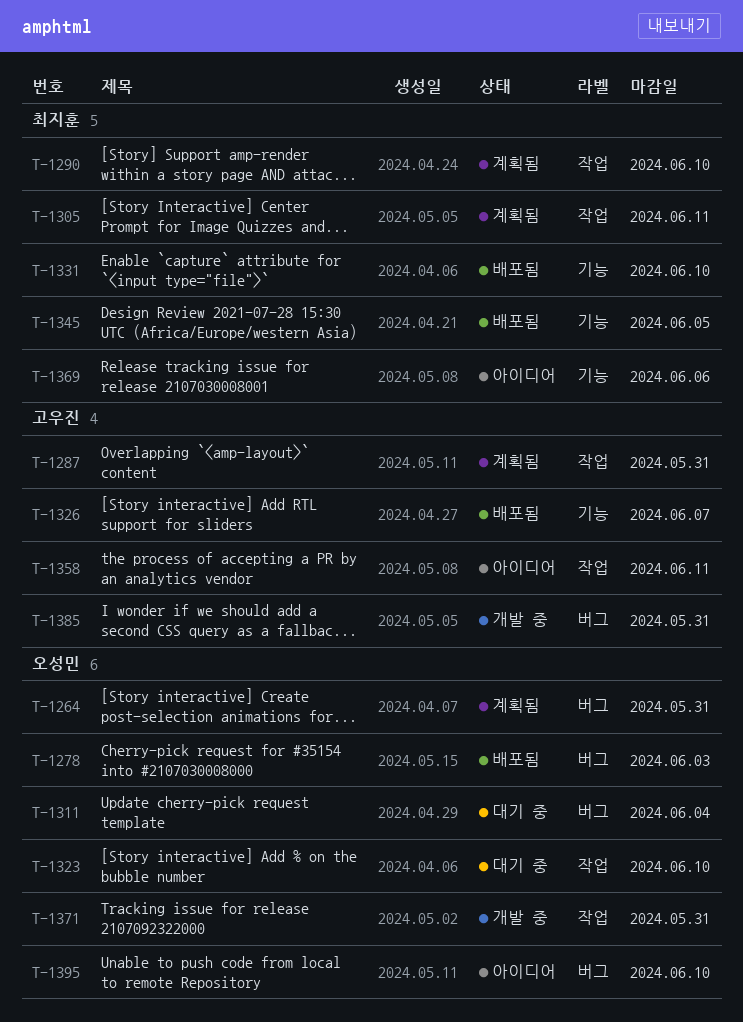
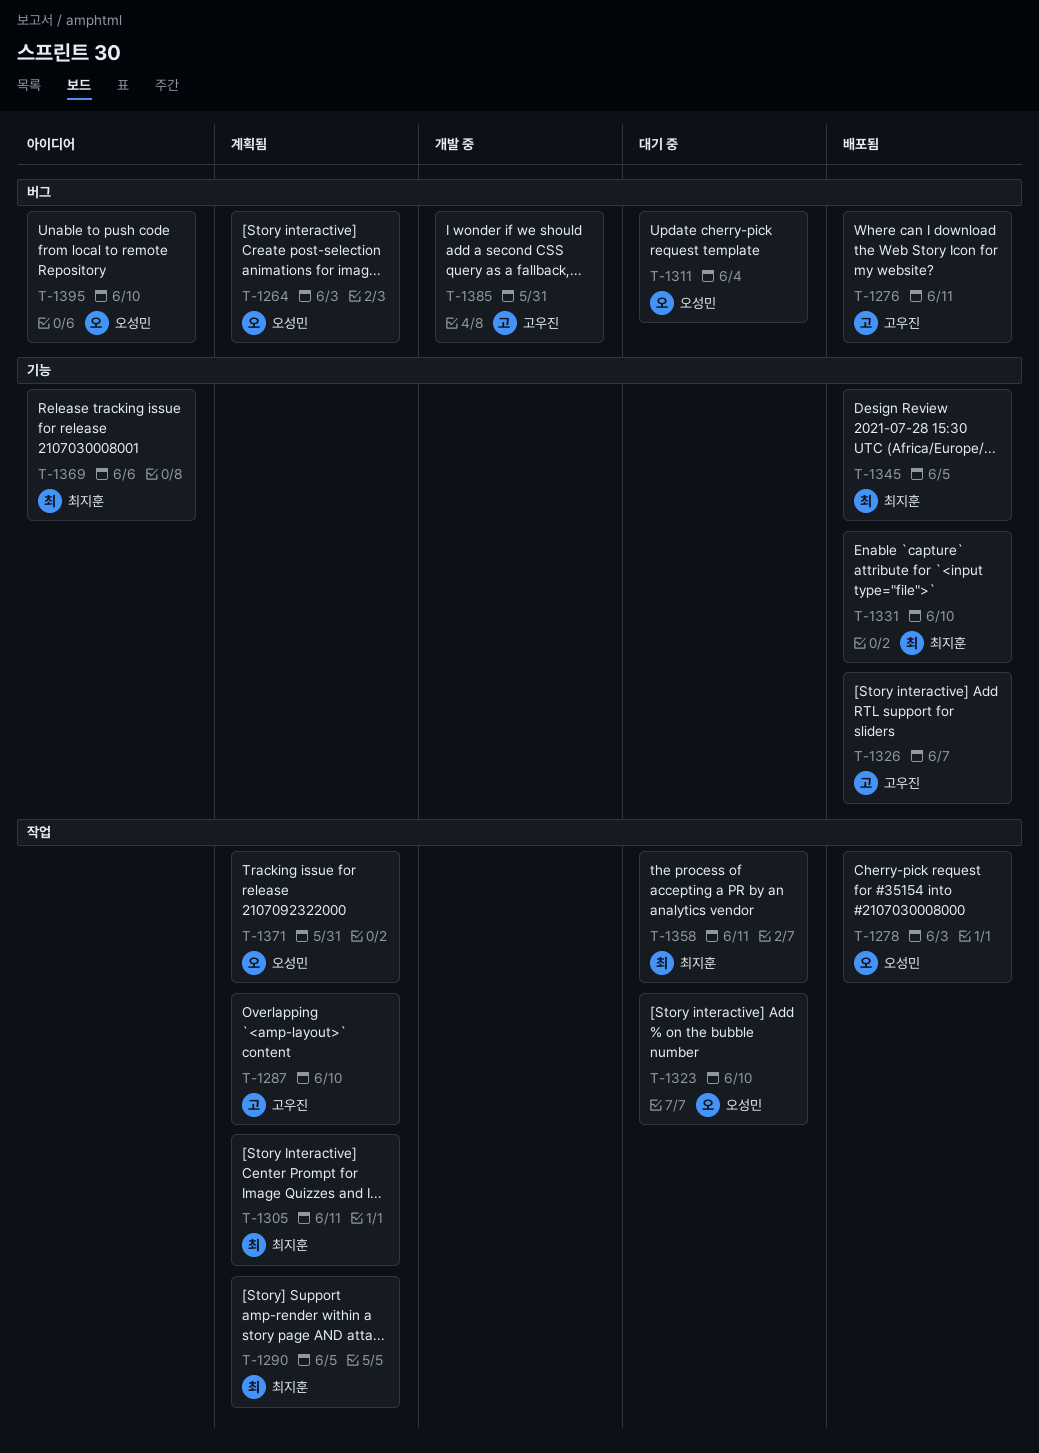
T-1264, due: May 31 -> Jun 3
T-1276: none -> present
T-1278, label: 버그 -> 작업
T-1287, due: May 31 -> Jun 10
T-1290, due: Jun 10 -> Jun 5
T-1358, status: 아이디어 -> 대기 중
T-1358, owner: 고우진 -> 최지훈
T-1371, status: 개발 중 -> 계획됨

